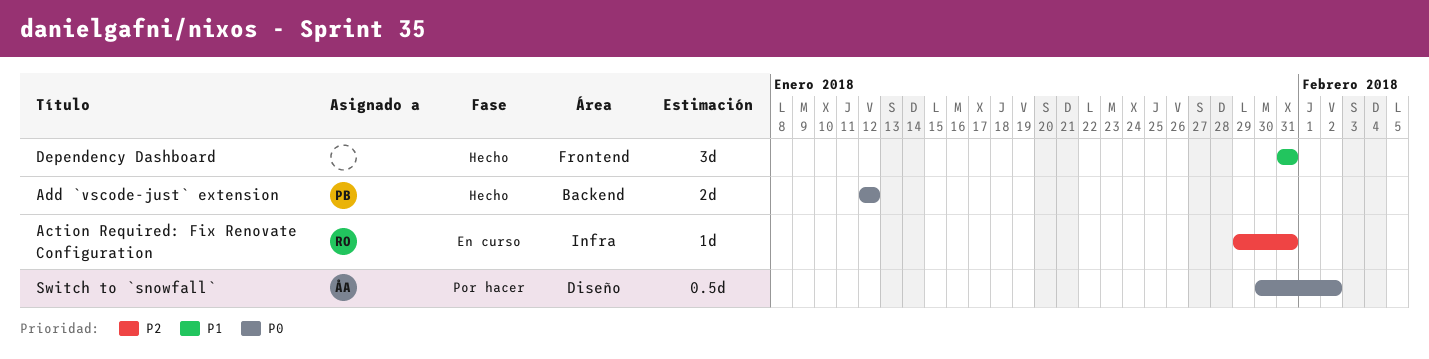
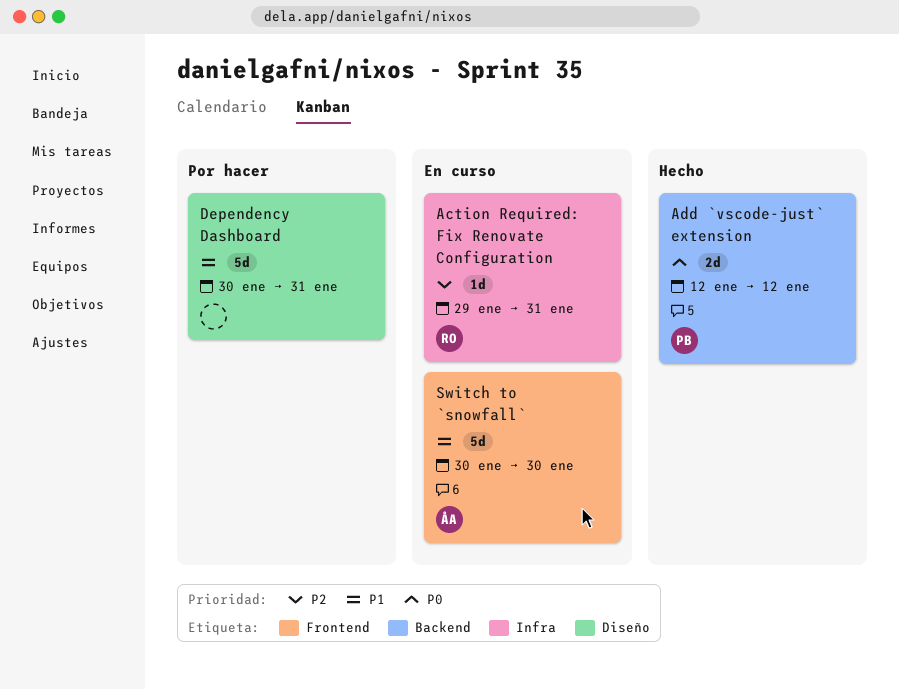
Dependency Dashboard, status: Hecho -> Por hacer
Dependency Dashboard, label: Frontend -> Diseño
Dependency Dashboard, estimate: 3d -> 5d
Dependency Dashboard, start: Jan 31 -> Jan 30
Switch to `snowfall`, status: Por hacer -> En curso
Switch to `snowfall`, priority: P0 -> P1
Switch to `snowfall`, label: Diseño -> Frontend
Switch to `snowfall`, estimate: 0.5d -> 5d
Switch to `snowfall`, due: Feb 2 -> Jan 30

